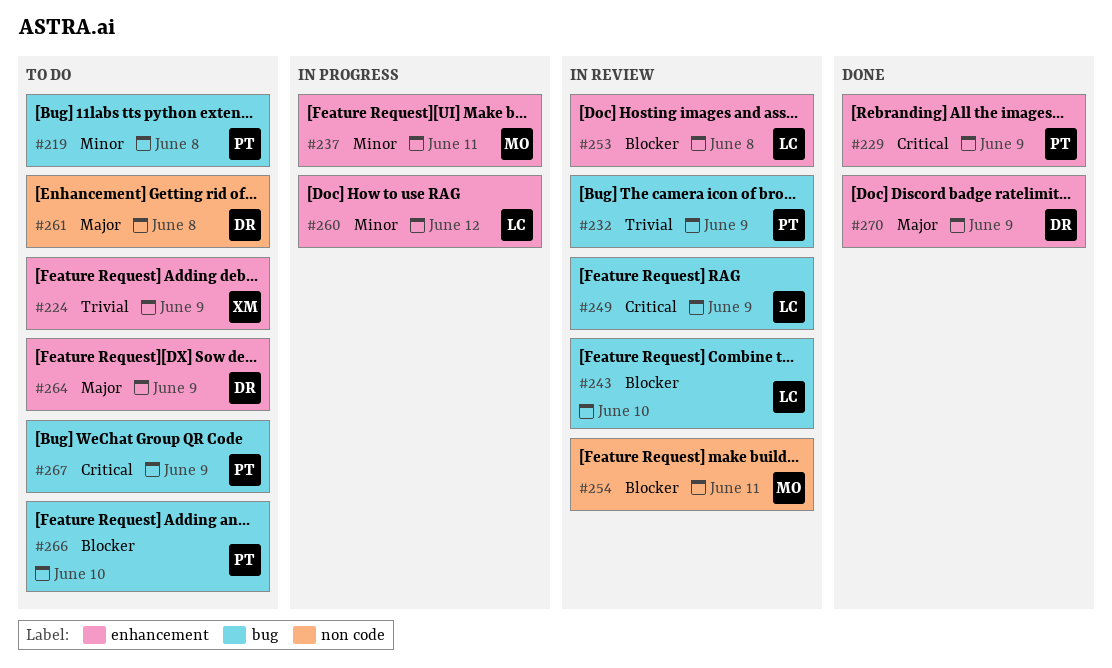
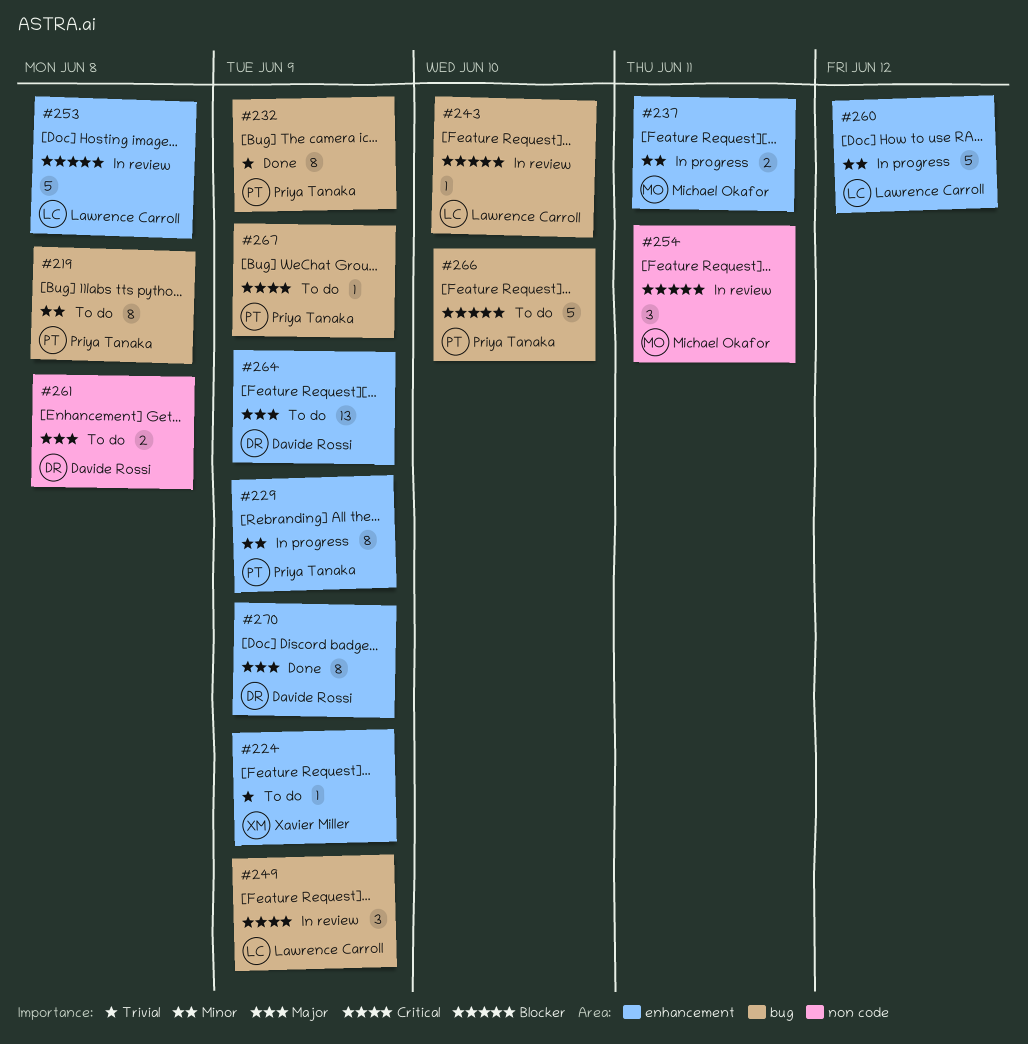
#229, status: Done -> In progress
#229, priority: Critical -> Minor
#232, status: In review -> Done

